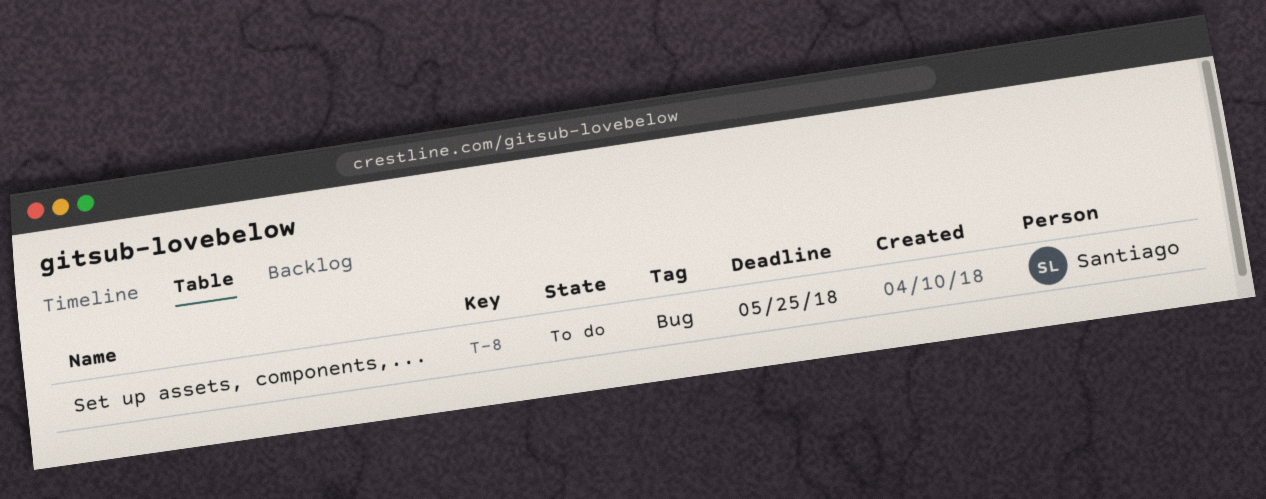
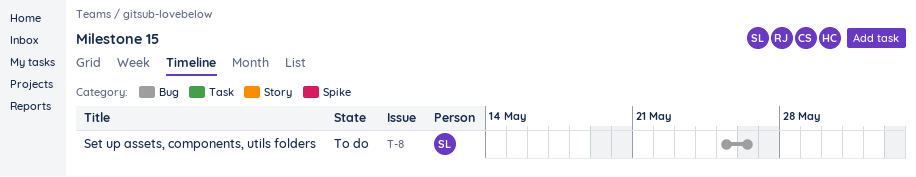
T-8, due: May 25 -> May 26

